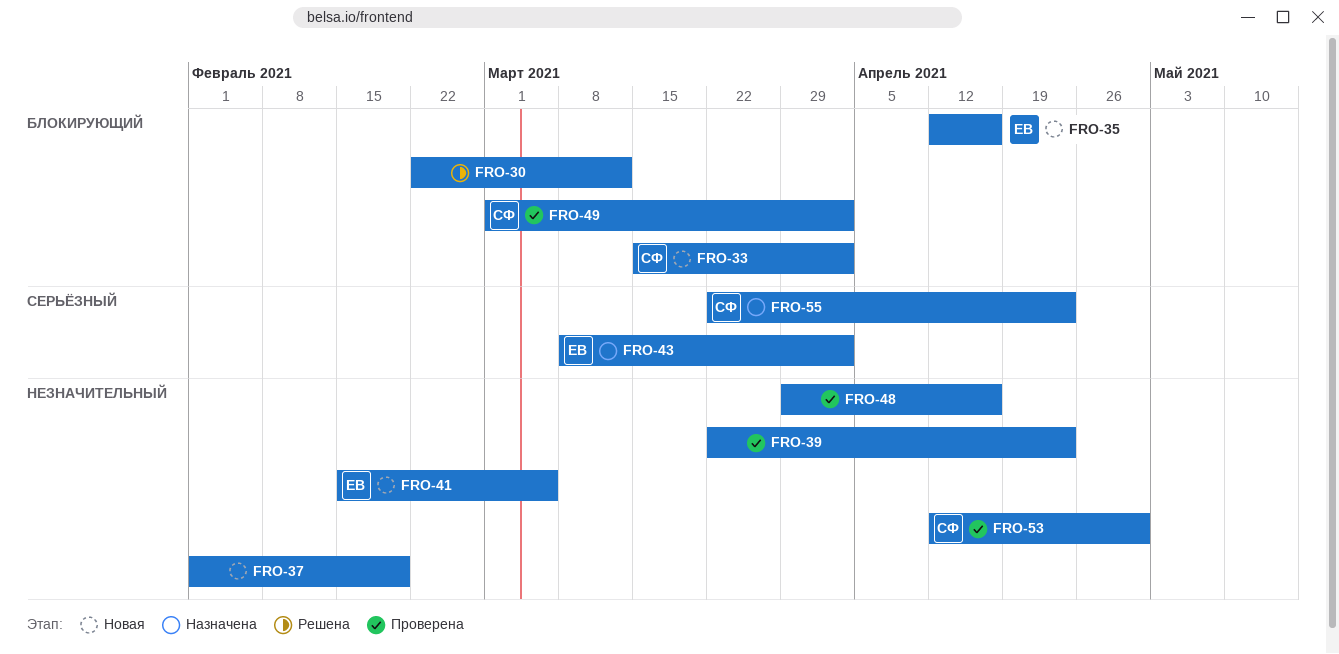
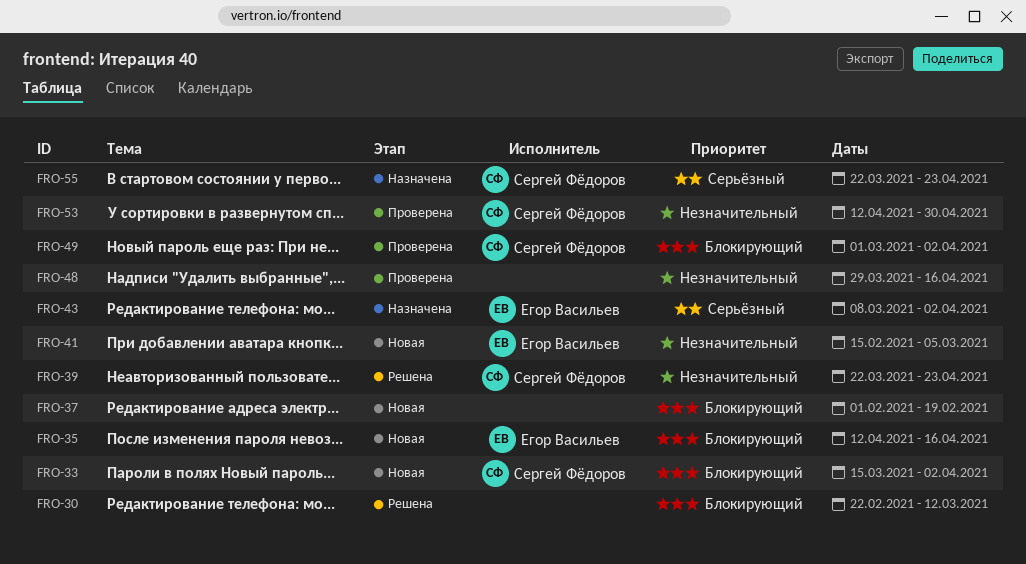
FRO-37, priority: Незначительный -> Блокирующий
FRO-39, status: Проверена -> Решена
FRO-39, owner: none -> Сергей Фёдоров

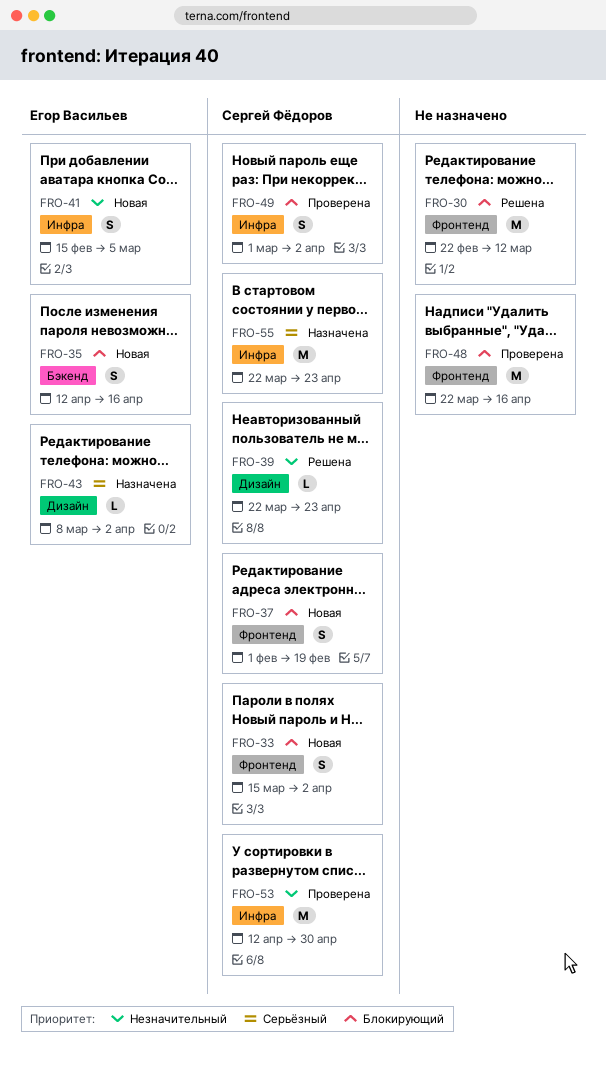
FRO-37, owner: none -> Сергей Фёдоров
FRO-48, priority: Незначительный -> Блокирующий
FRO-48, start: Mar 29 -> Mar 22

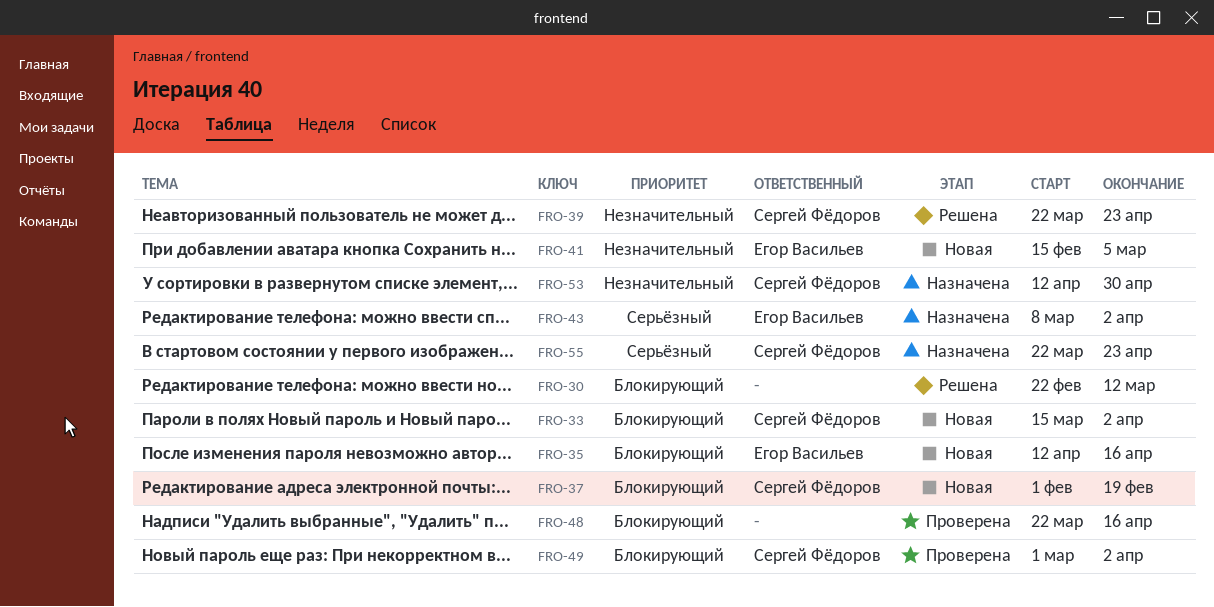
FRO-53, status: Проверена -> Назначена

